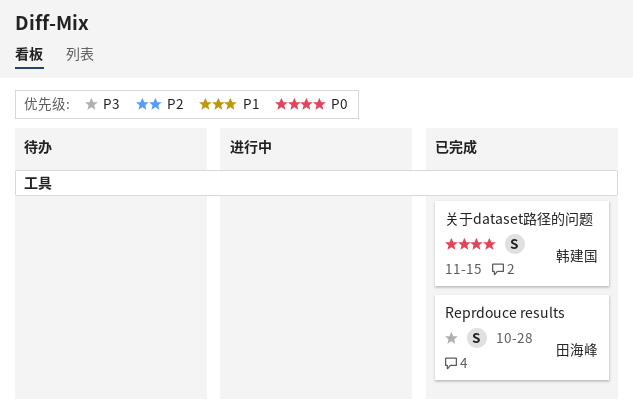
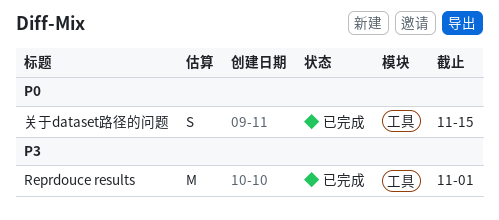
Reprdouce results, estimate: S -> M
Reprdouce results, due: Oct 28 -> Nov 1

